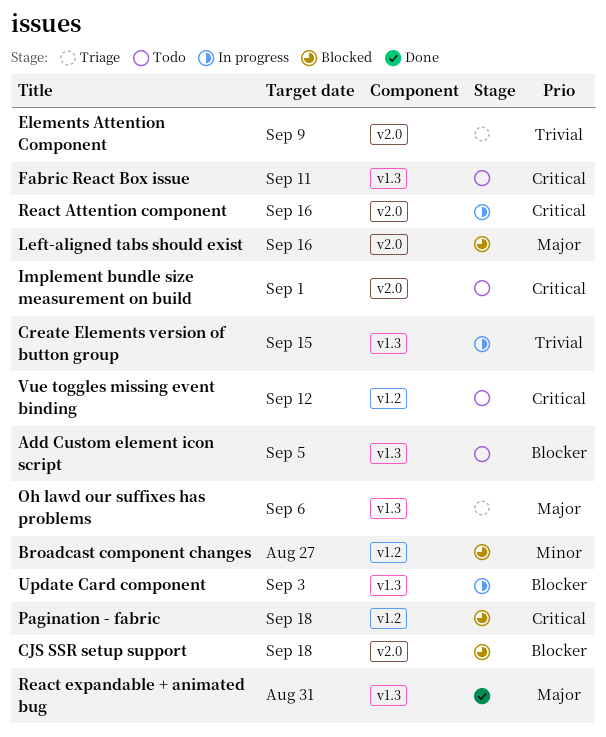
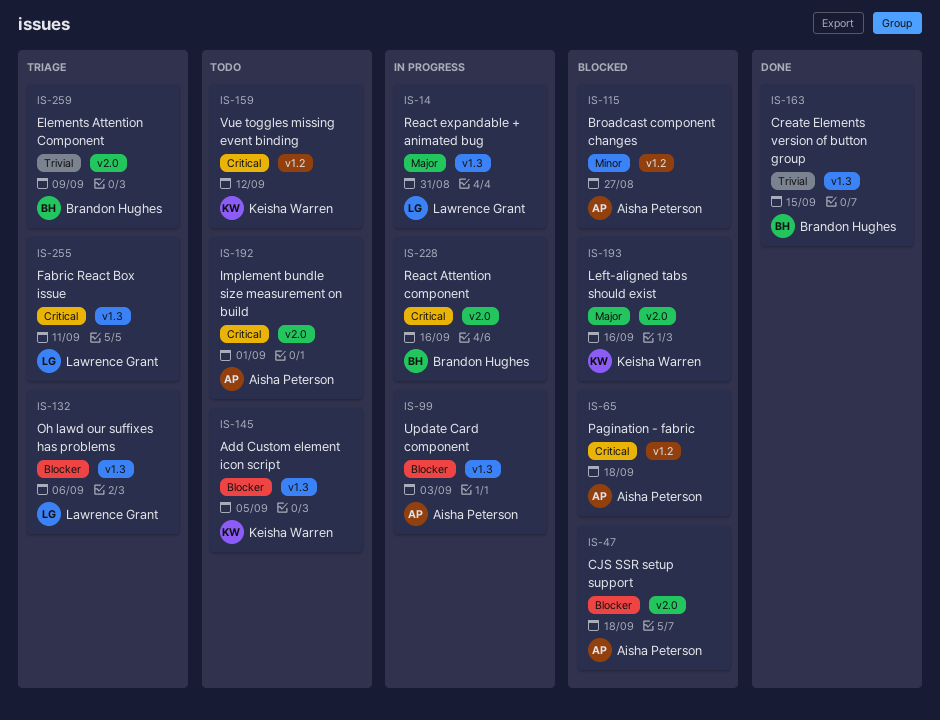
Create Elements version of button group, status: In progress -> Done
Fabric React Box issue, status: Todo -> Triage
Oh lawd our suffixes has problems, priority: Major -> Blocker
React expandable + animated bug, status: Done -> In progress

